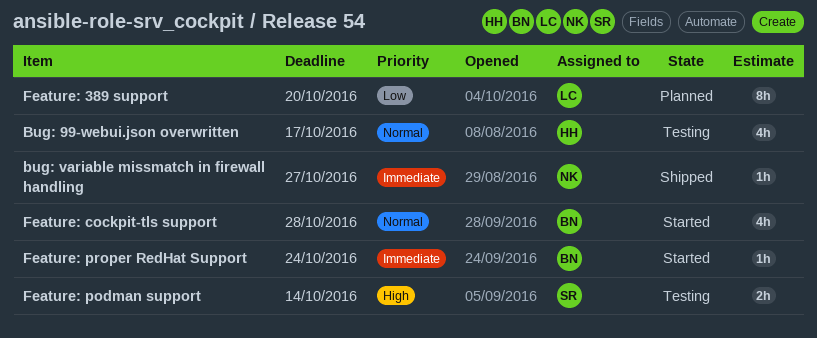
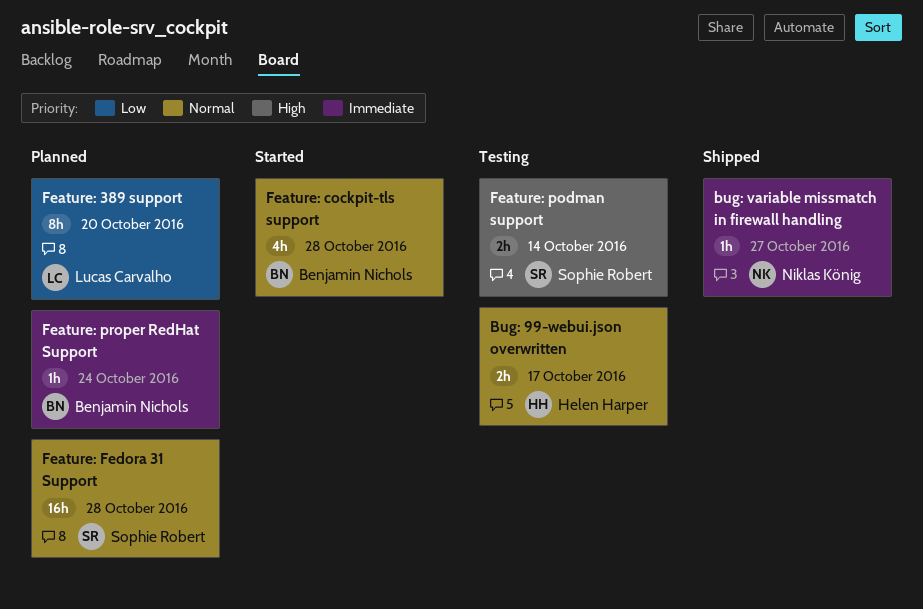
Bug: 99-webui.json overwritten, estimate: 4h -> 2h
Feature: Fedora 31 Support: none -> present
Feature: proper RedHat Support, status: Started -> Planned

